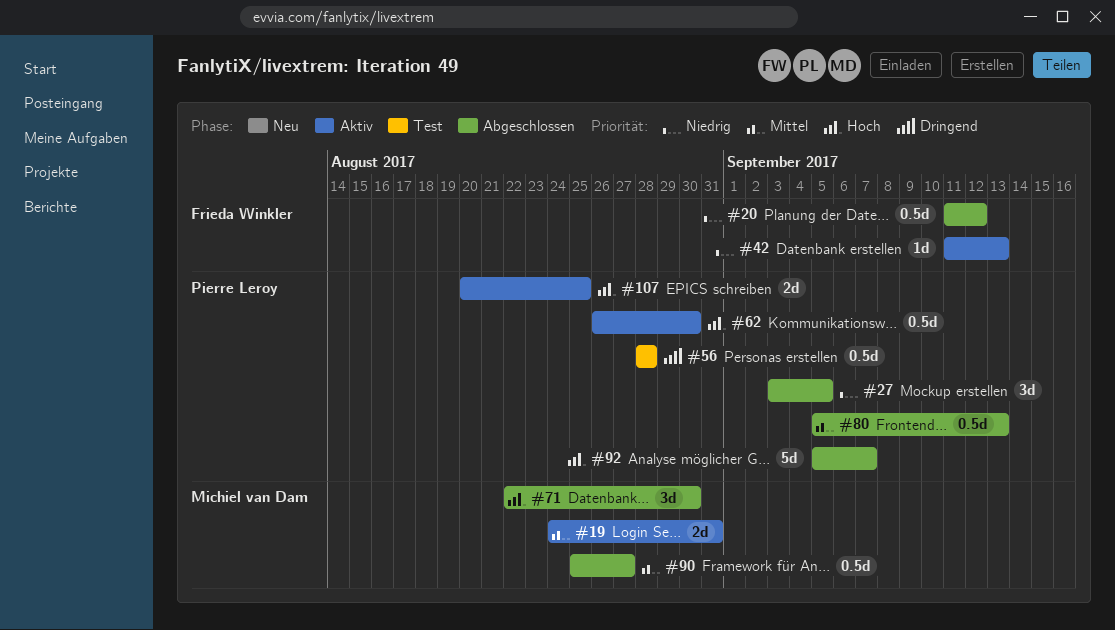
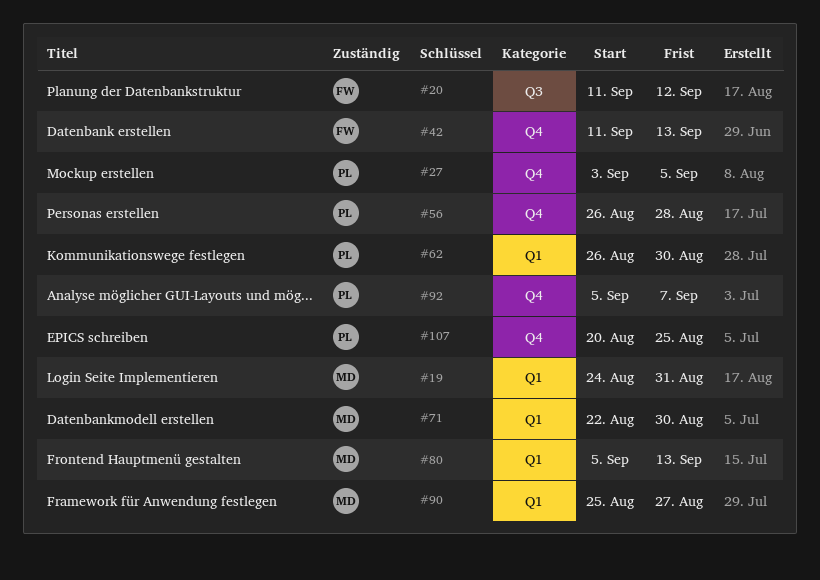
#56, start: Aug 28 -> Aug 26
#80, owner: Pierre Leroy -> Michiel van Dam

